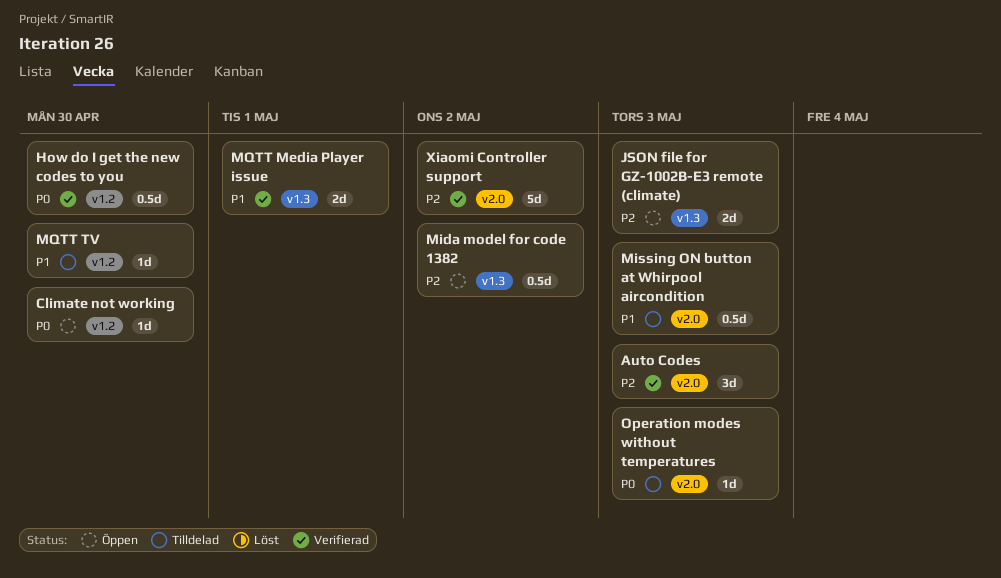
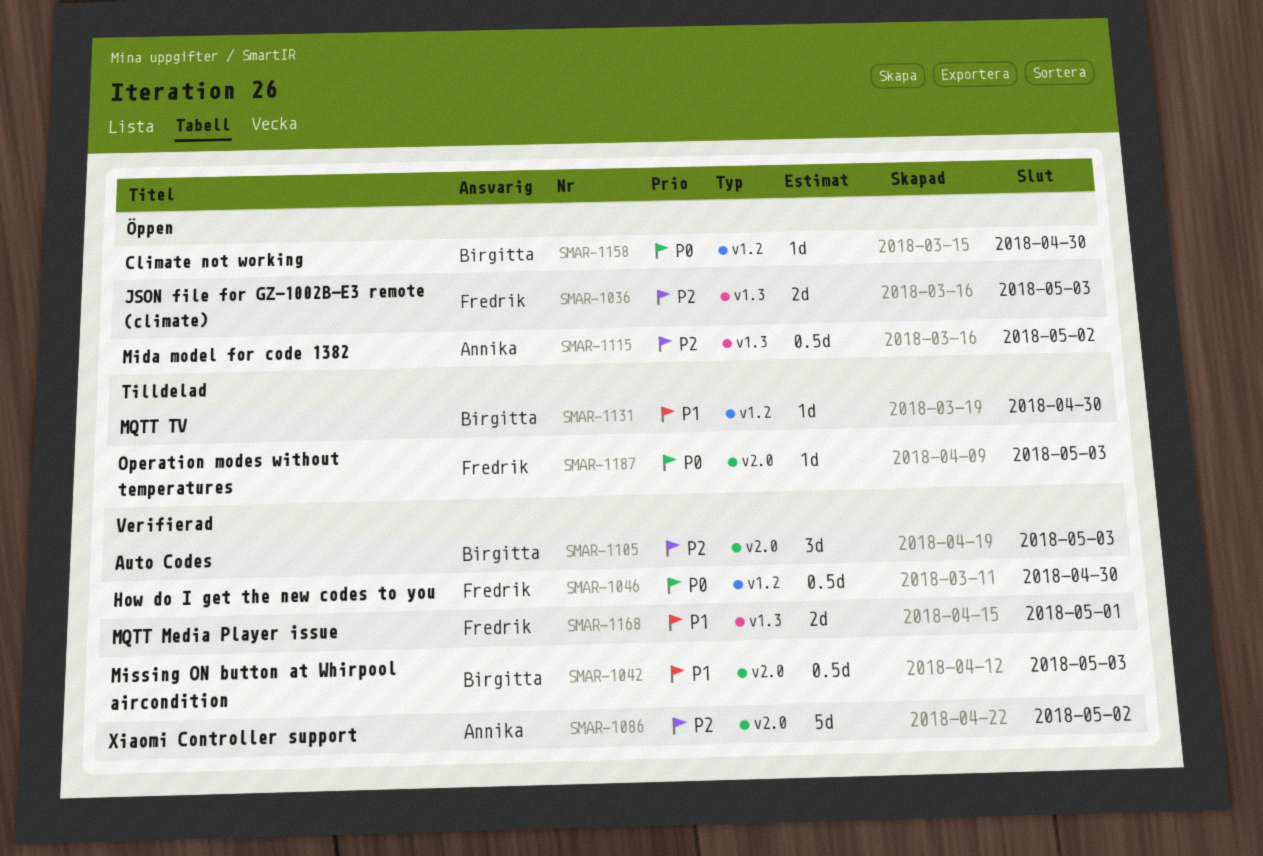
Missing ON button at Whirpool aircondition, status: Tilldelad -> Verifierad

